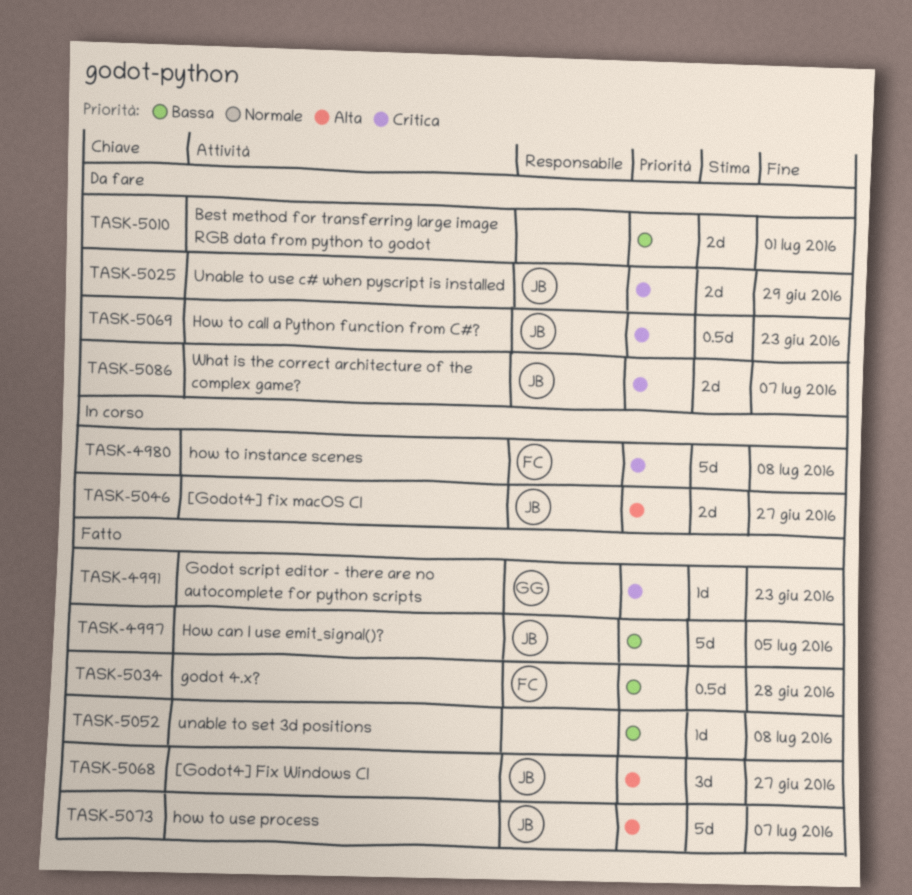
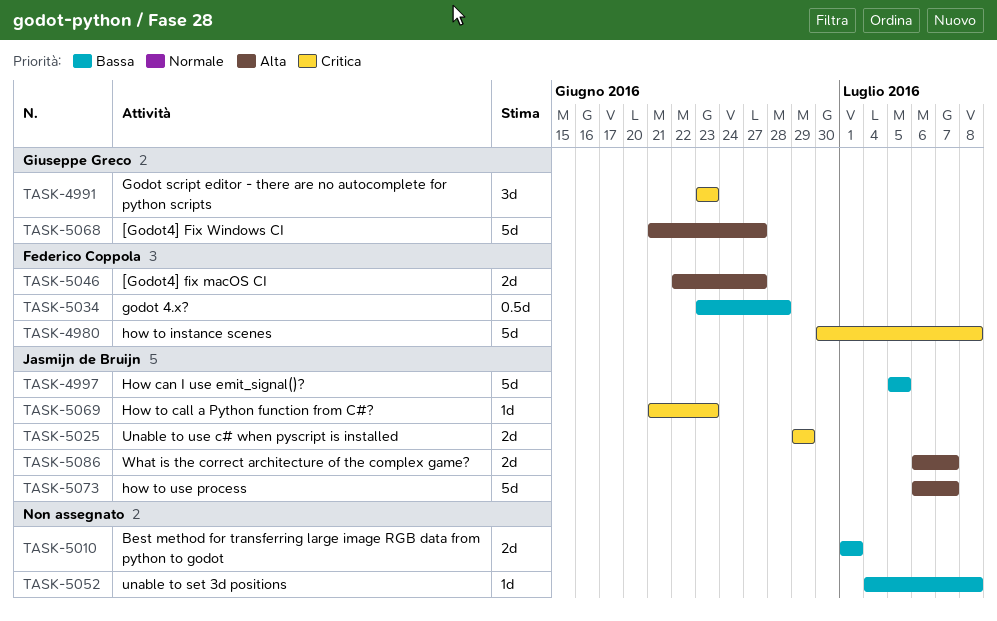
TASK-4991, estimate: 1d -> 3d
TASK-5046, owner: Jasmijn de Bruijn -> Federico Coppola
TASK-5068, owner: Jasmijn de Bruijn -> Giuseppe Greco
TASK-5068, estimate: 3d -> 5d
TASK-5069, estimate: 0.5d -> 1d
TASK-5086, priority: Critica -> Alta

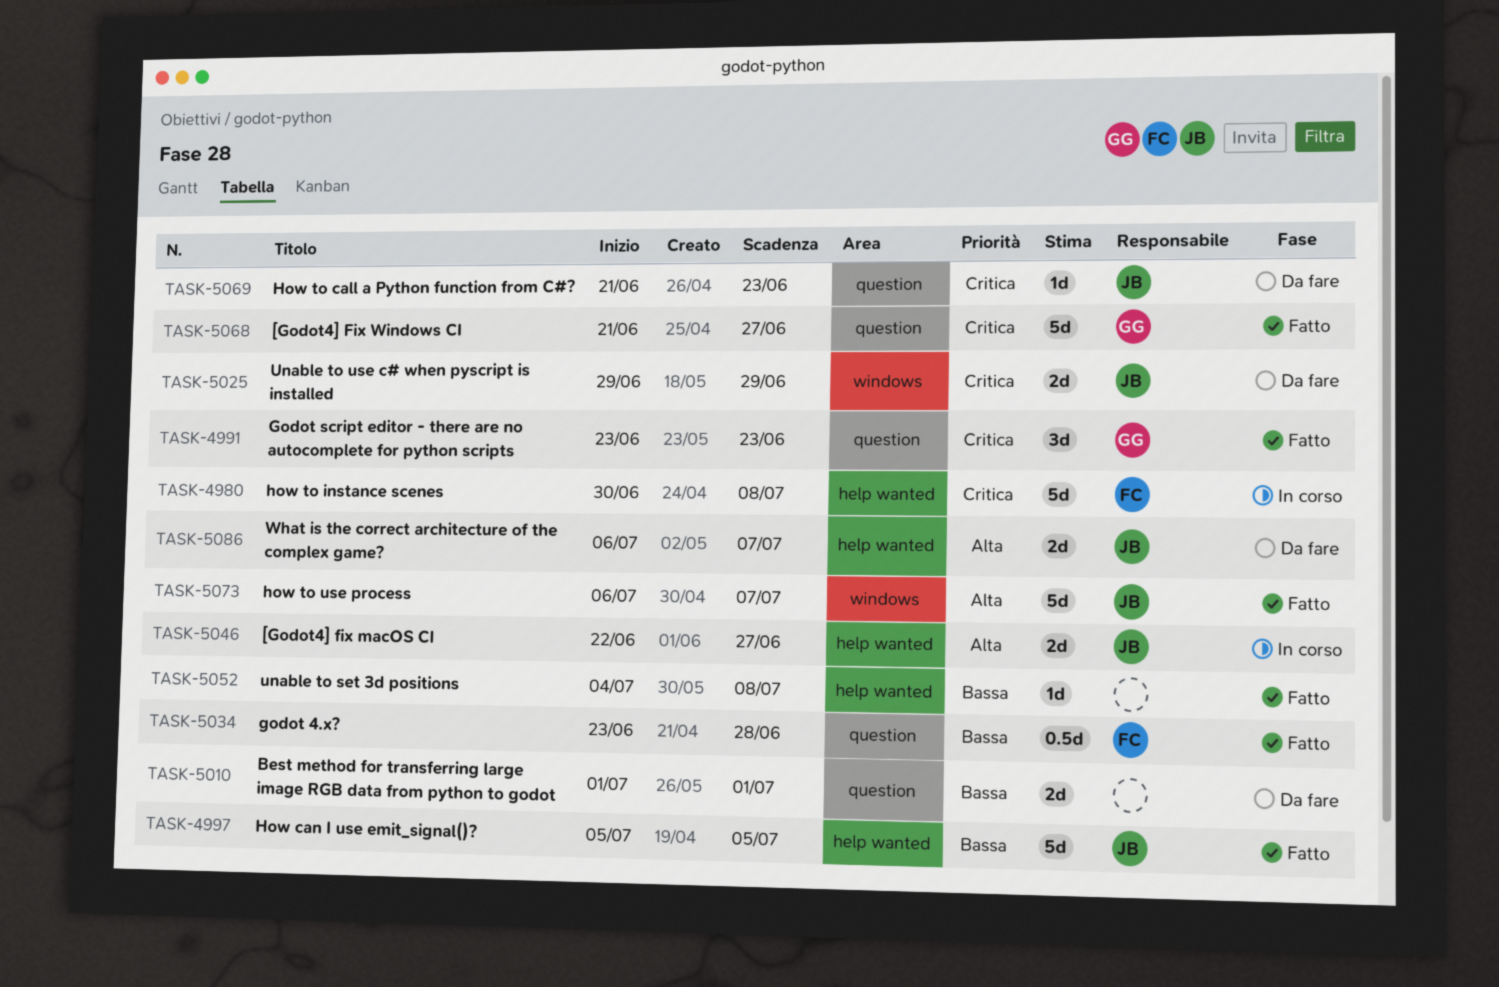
TASK-5046, owner: Federico Coppola -> Jasmijn de Bruijn
TASK-5068, priority: Alta -> Critica

